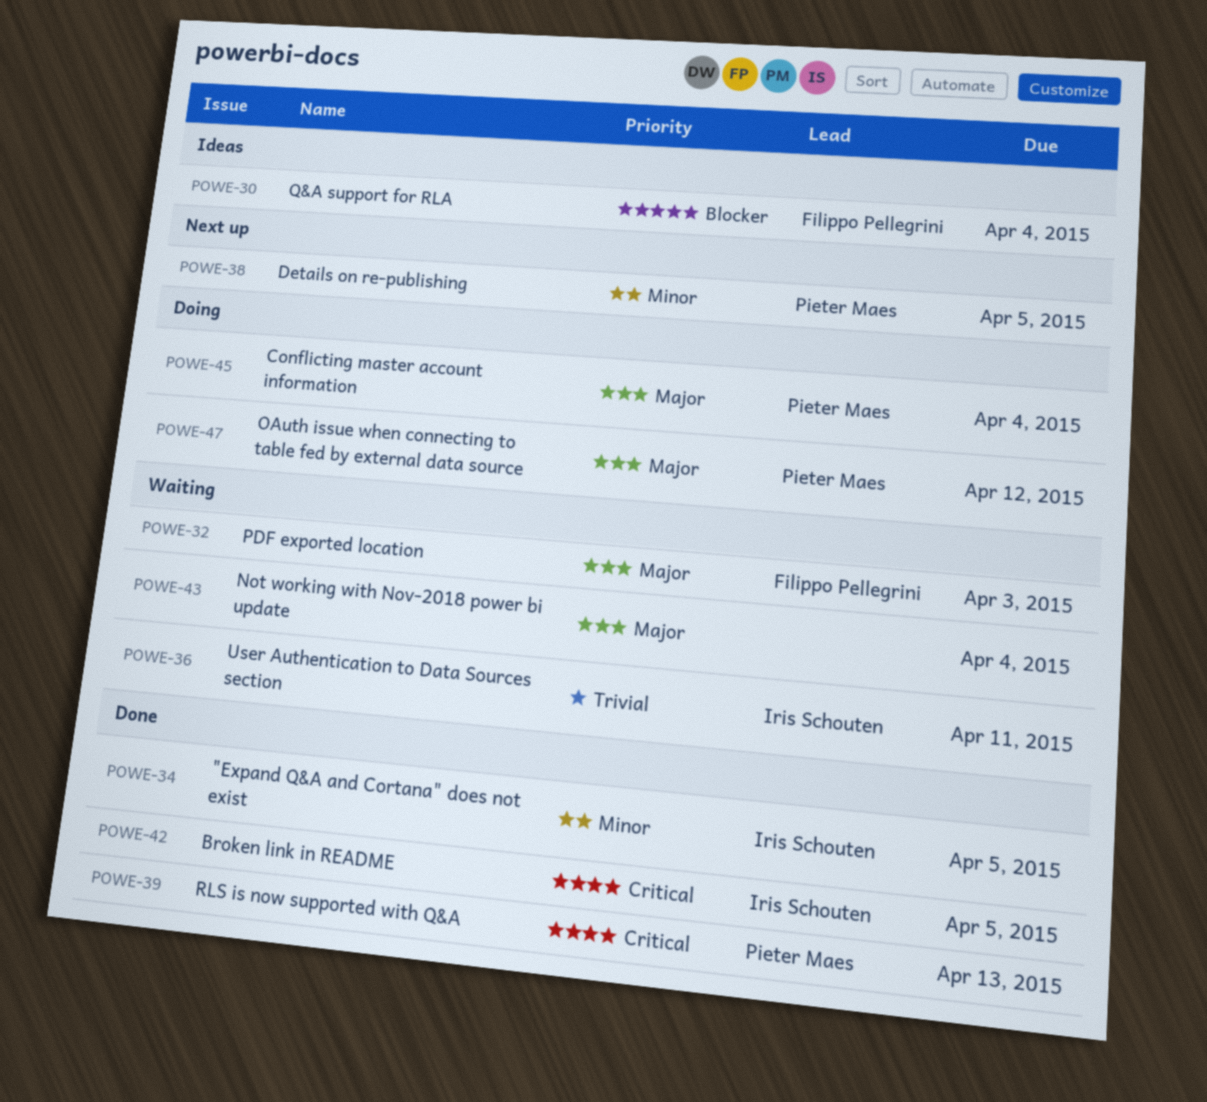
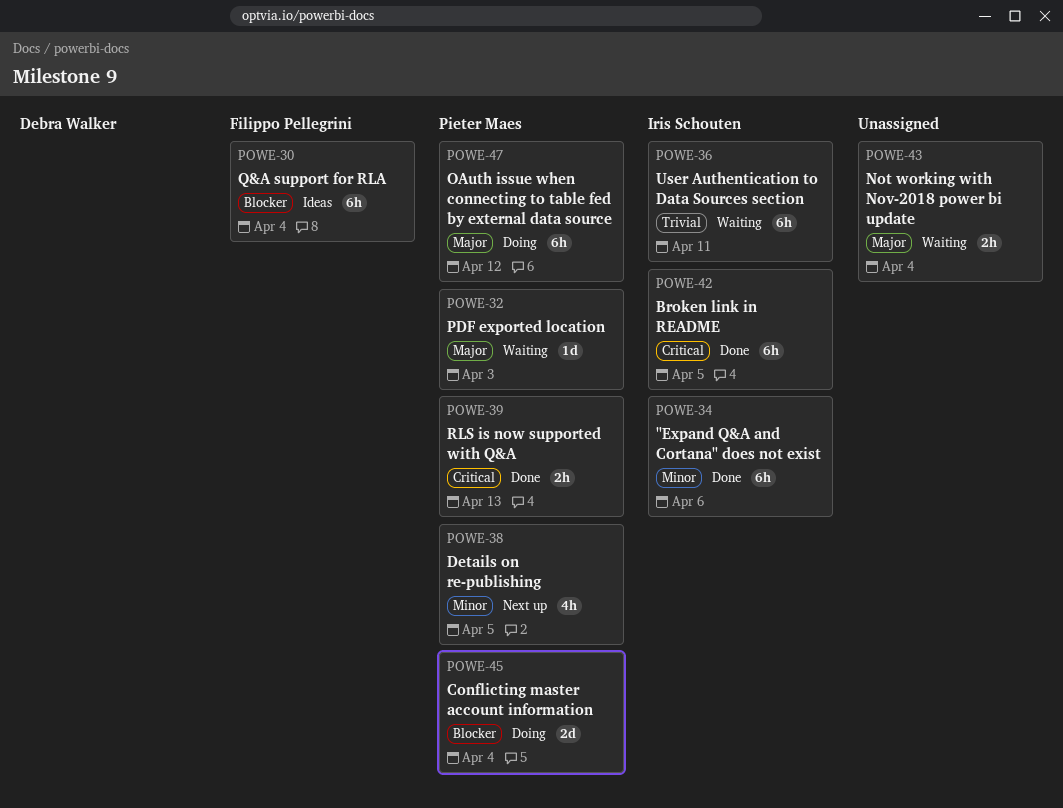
POWE-32, owner: Filippo Pellegrini -> Pieter Maes
POWE-34, due: Apr 5 -> Apr 6
POWE-45, priority: Major -> Blocker

